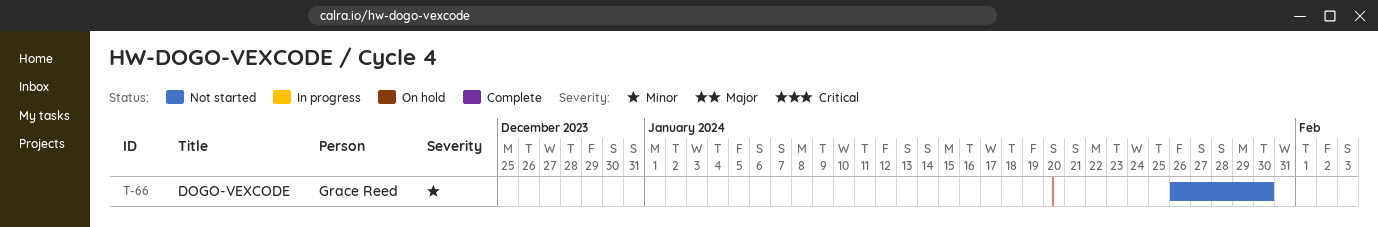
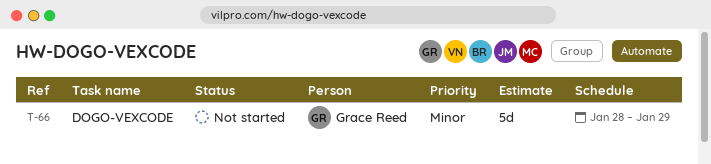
T-66, start: Jan 26 -> Jan 28
T-66, due: Jan 30 -> Jan 29

